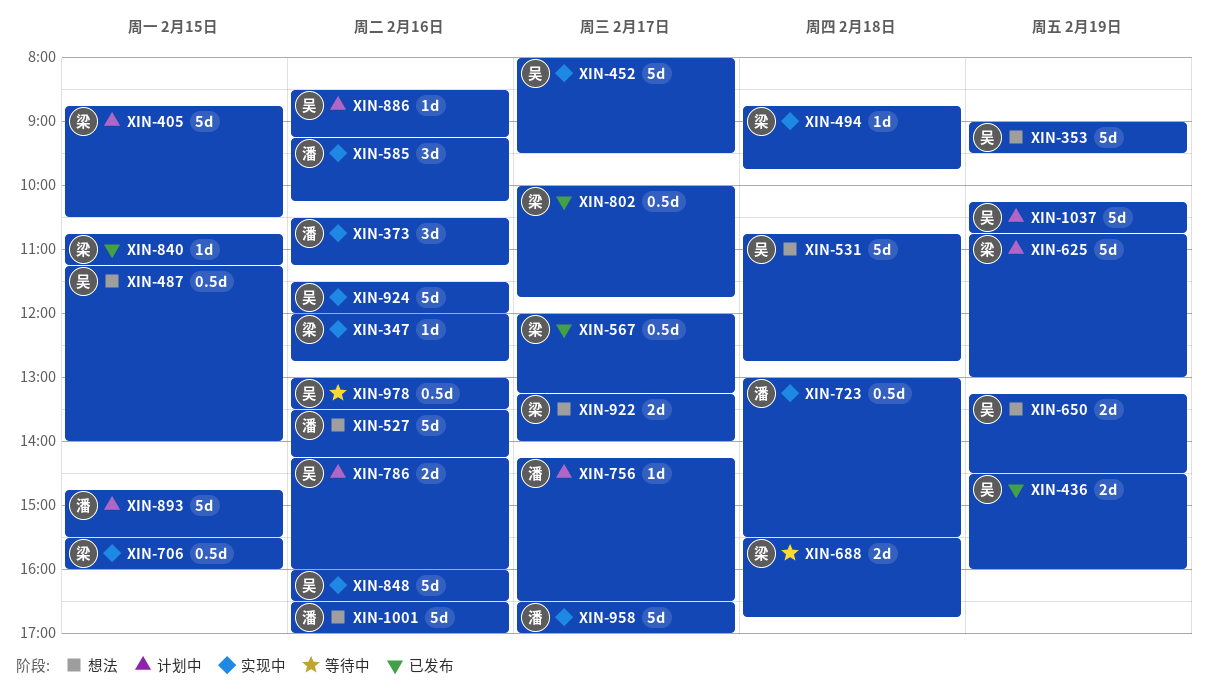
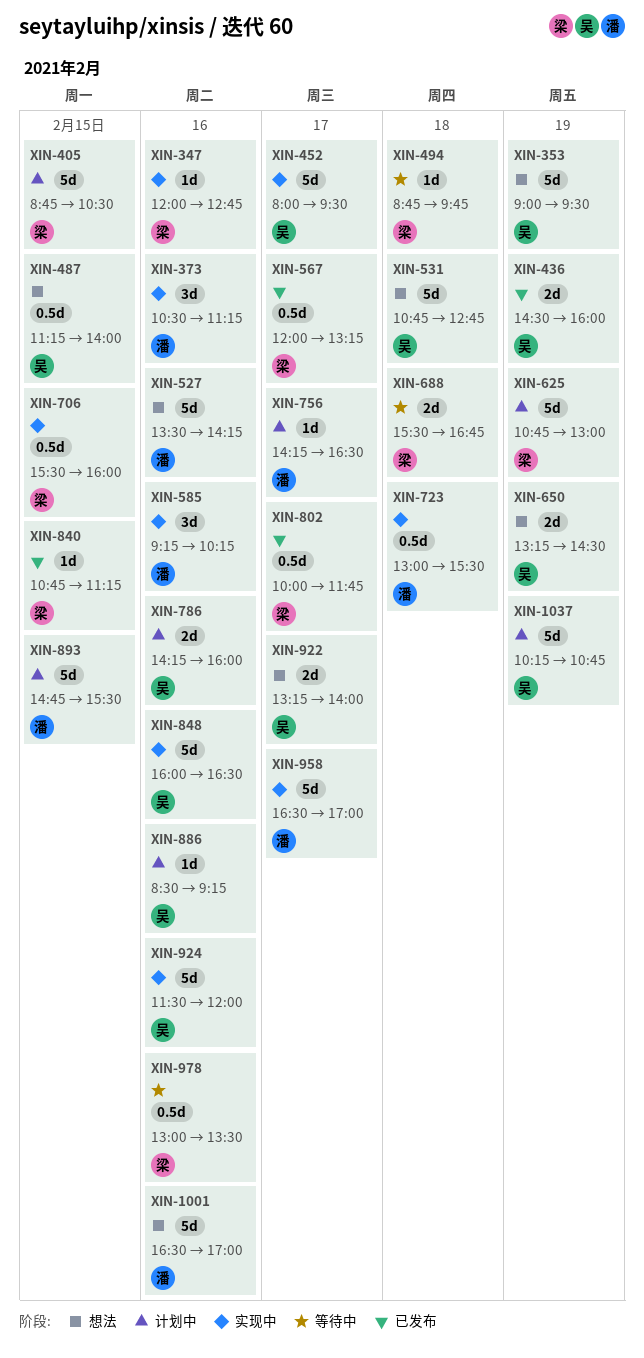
XIN-494, status: 实现中 -> 等待中
XIN-922, owner: 梁 -> 吴
XIN-978, owner: 吴 -> 梁

